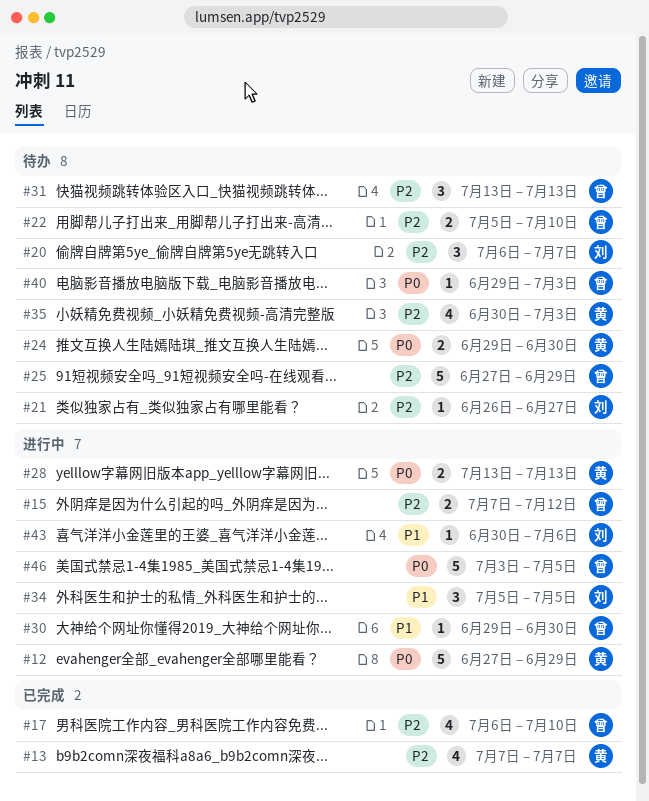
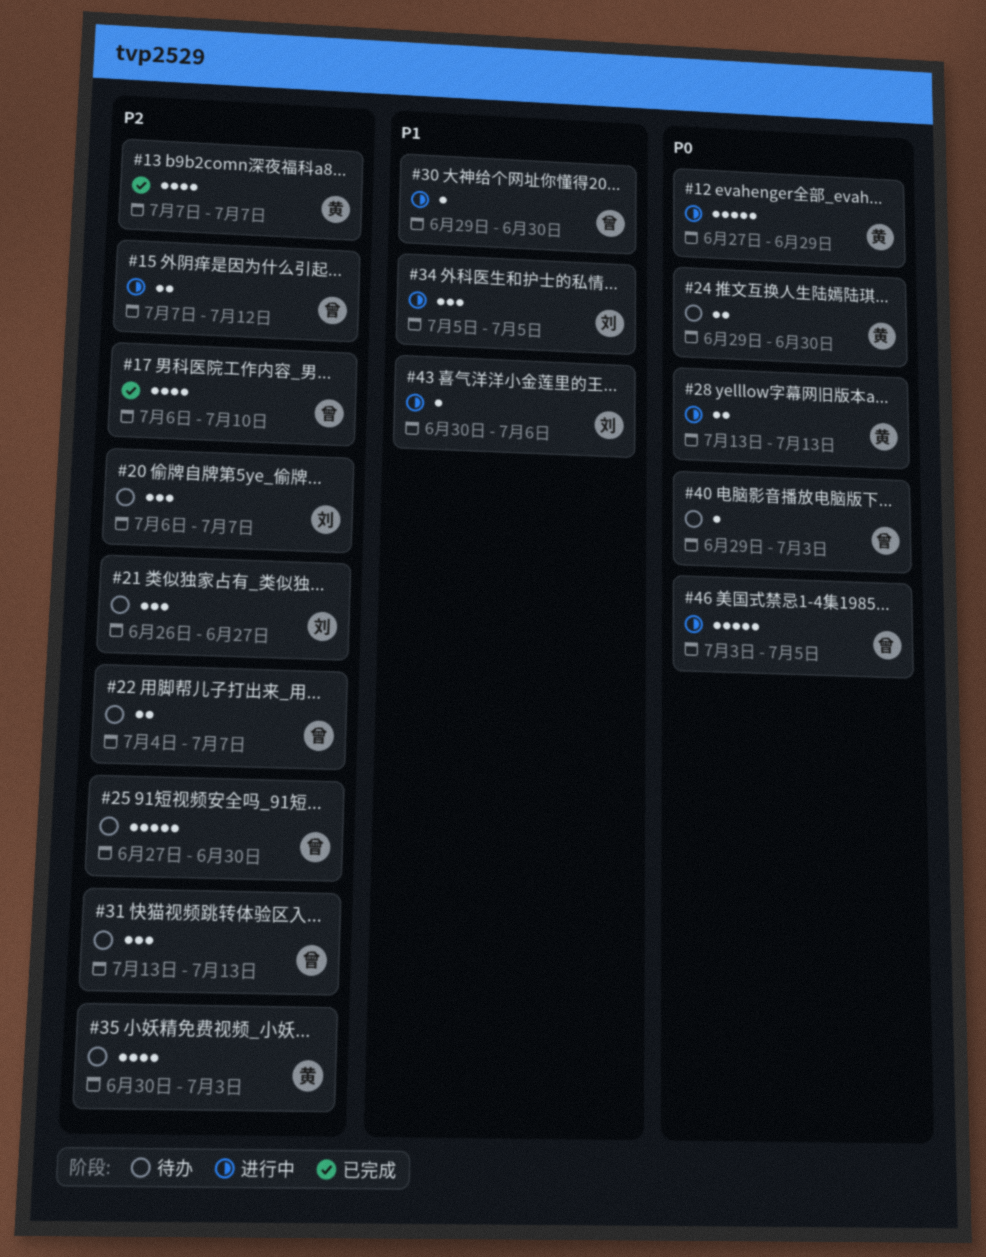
#21, estimate: 1 -> 3
#22, start: Jul 5 -> Jul 4
#22, due: Jul 10 -> Jul 7
#25, due: Jun 29 -> Jun 30

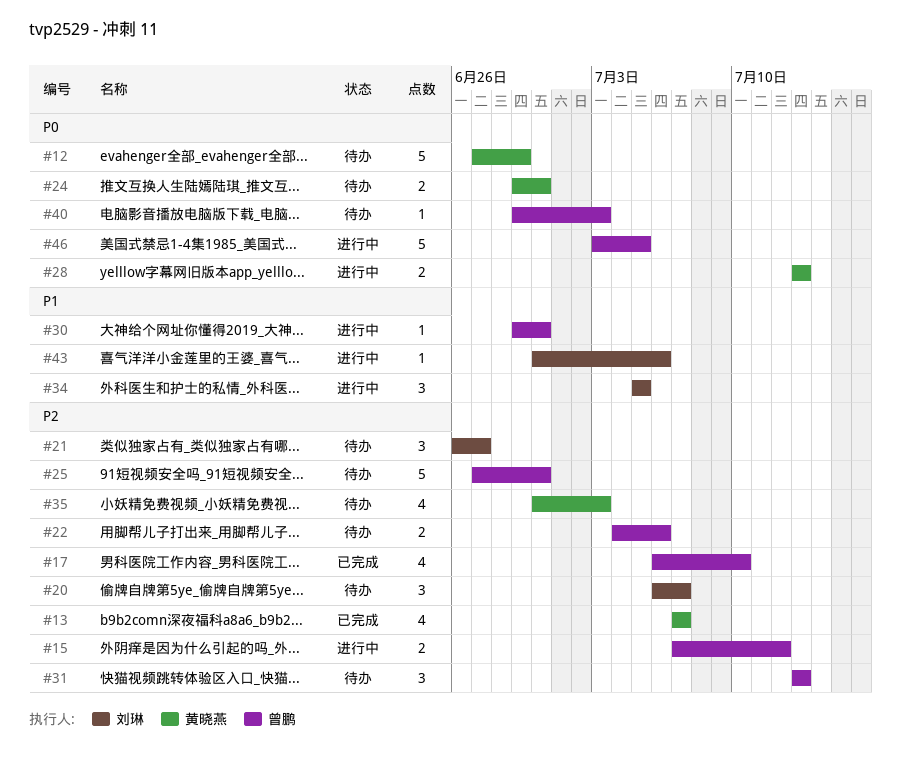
#12, status: 进行中 -> 待办
#22, due: Jul 7 -> Jul 6

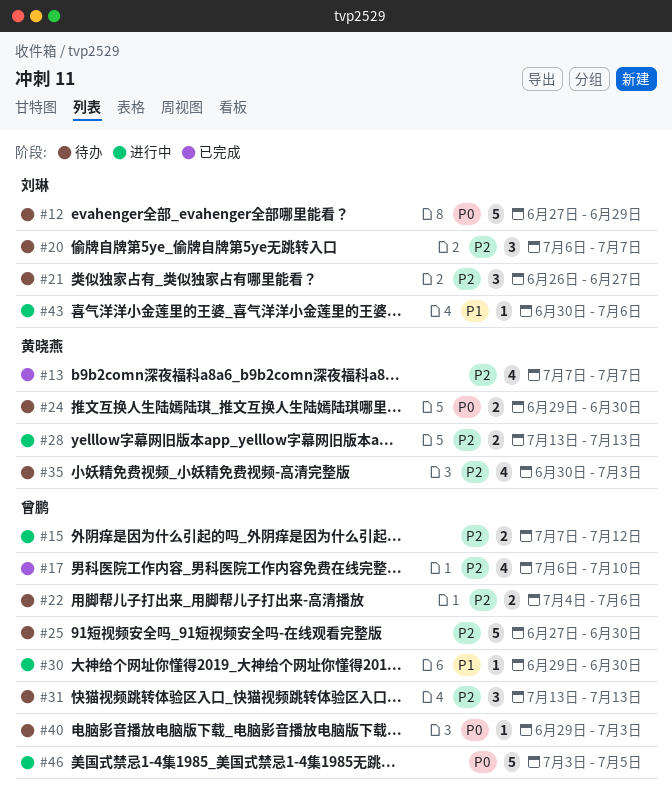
#12, owner: 黄晓燕 -> 刘琳
#28, priority: P0 -> P2
#34: present -> none

